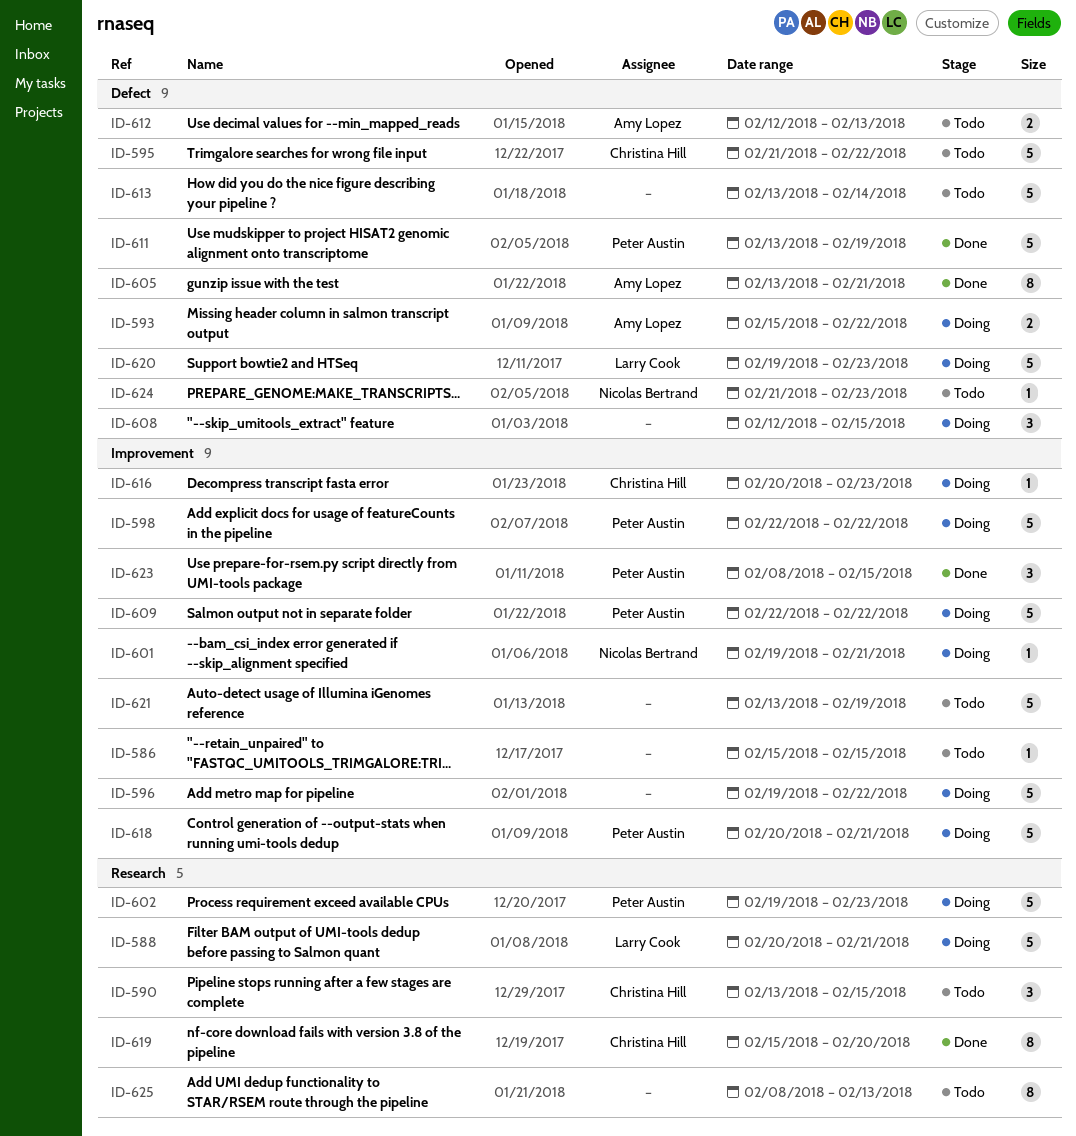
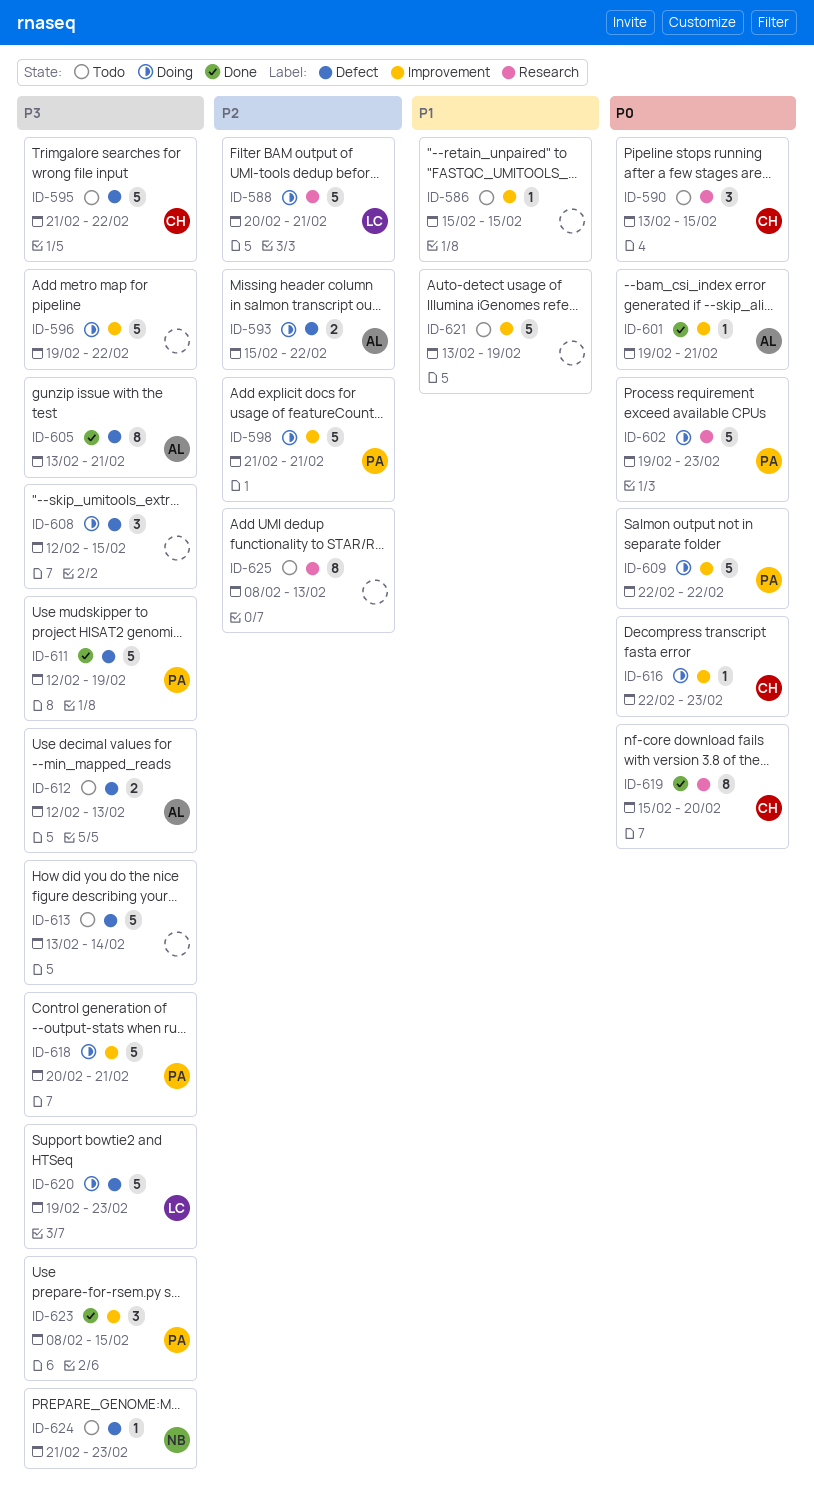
ID-598, start: Feb 22 -> Feb 21
ID-598, due: Feb 22 -> Feb 21
ID-601, status: Doing -> Done
ID-601, owner: Nicolas Bertrand -> Amy Lopez
ID-611, start: Feb 13 -> Feb 12
ID-616, start: Feb 20 -> Feb 22

